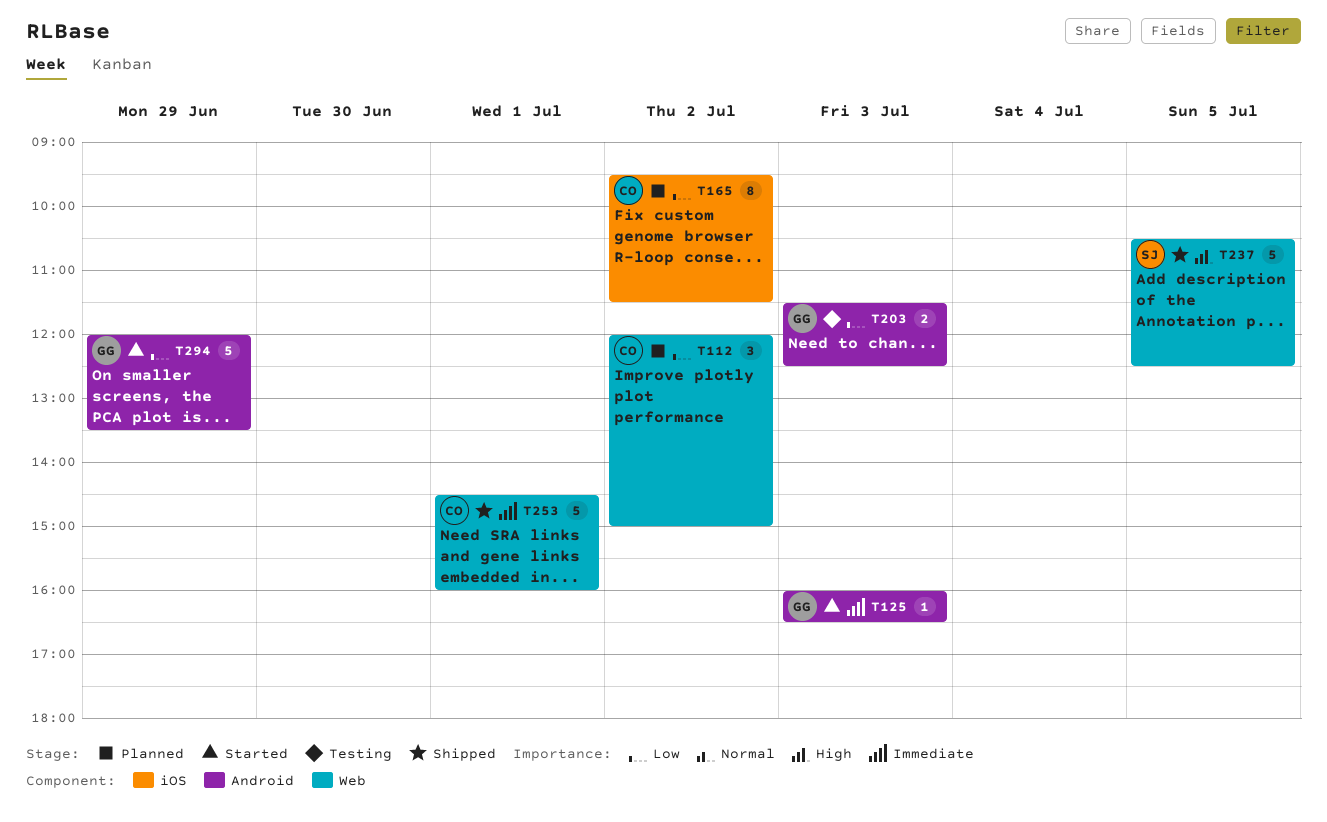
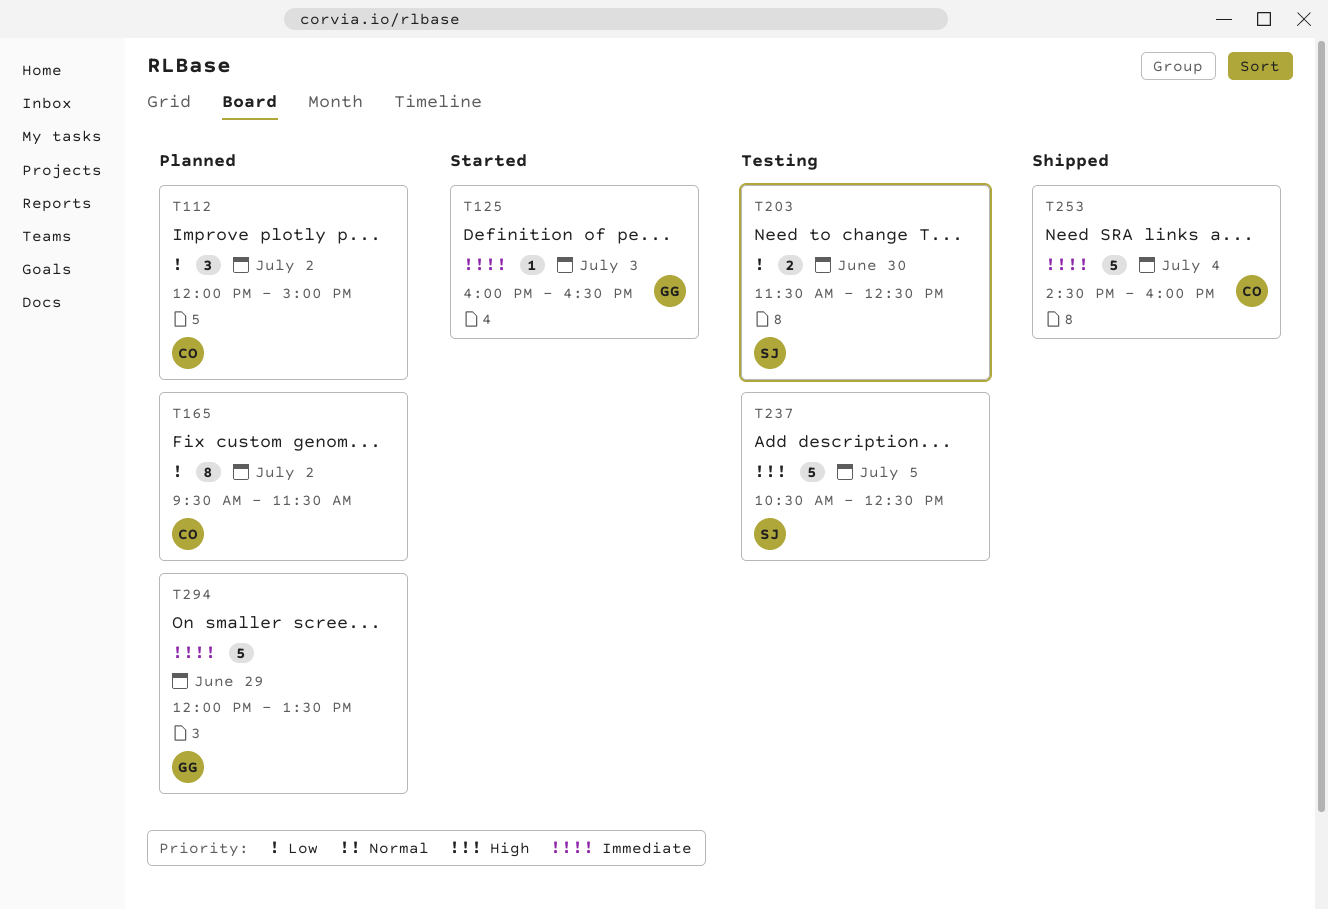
T203, owner: GG -> SJ
T203, day: Jul 3 -> Jun 30
T237, status: Shipped -> Testing
T253, day: Jul 1 -> Jul 4
T294, status: Started -> Planned
T294, priority: Low -> Immediate

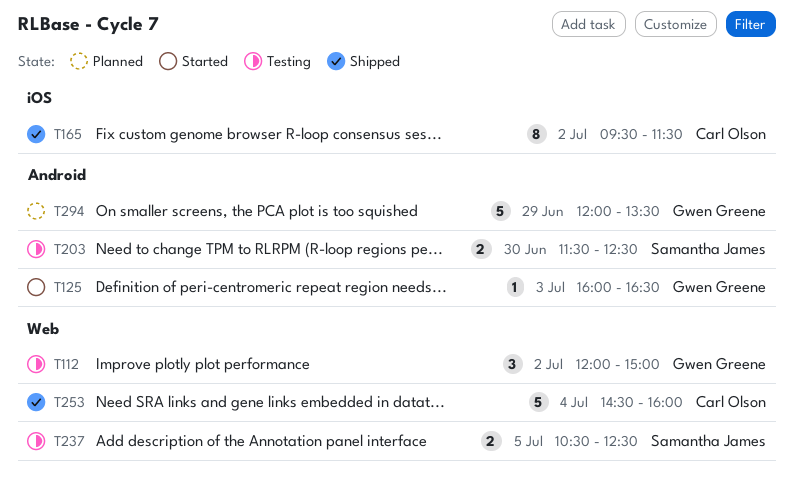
T112, status: Planned -> Testing
T112, owner: Carl Olson -> Gwen Greene
T165, status: Planned -> Shipped
T237, estimate: 5 -> 2

